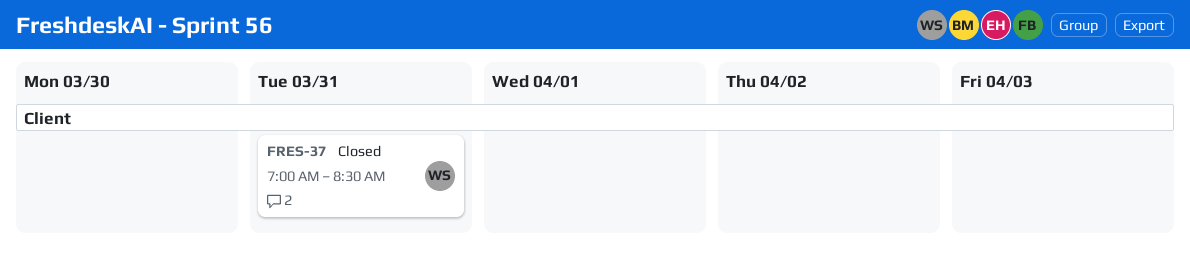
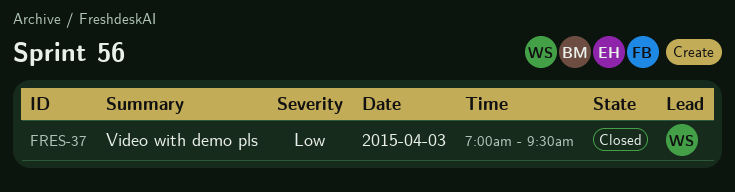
FRES-37, day: Mar 31 -> Apr 3
FRES-37, ends: 08:30 -> 09:30

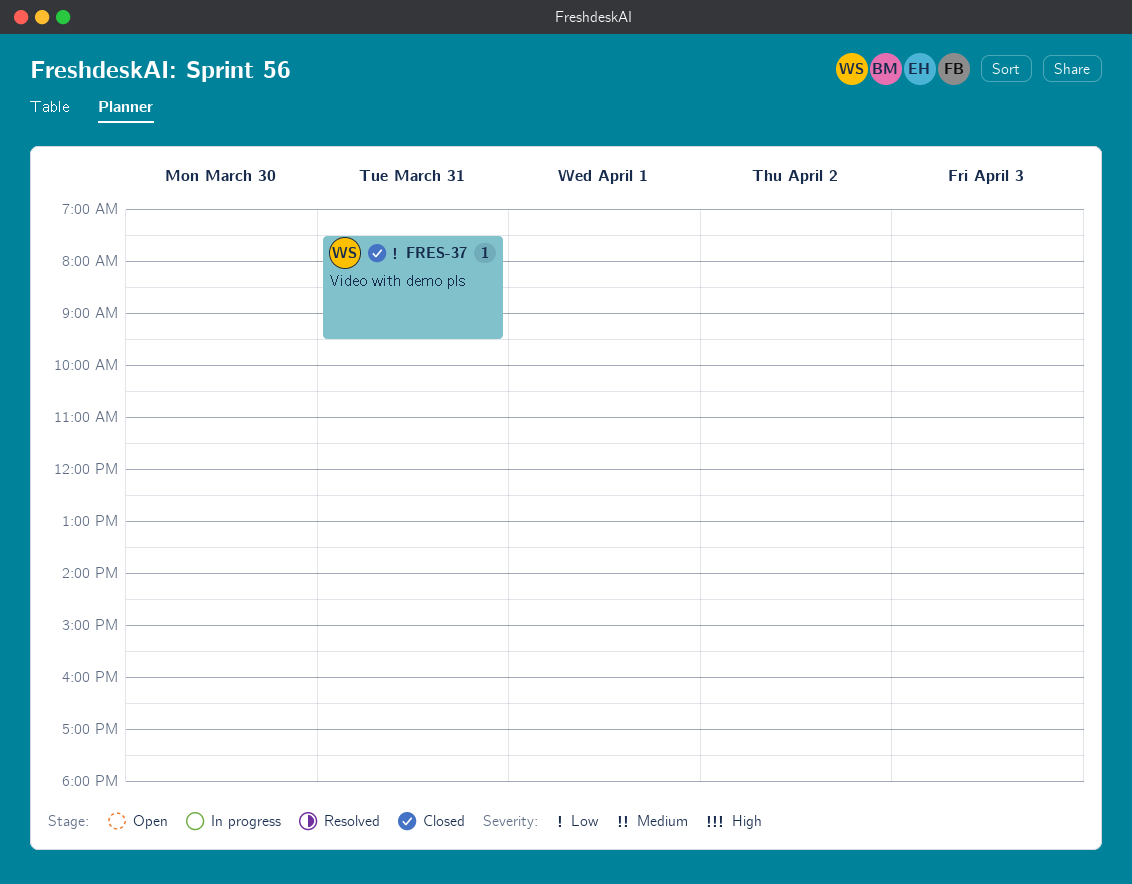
FRES-37, day: Apr 3 -> Mar 31
FRES-37, begins: 07:00 -> 07:30

